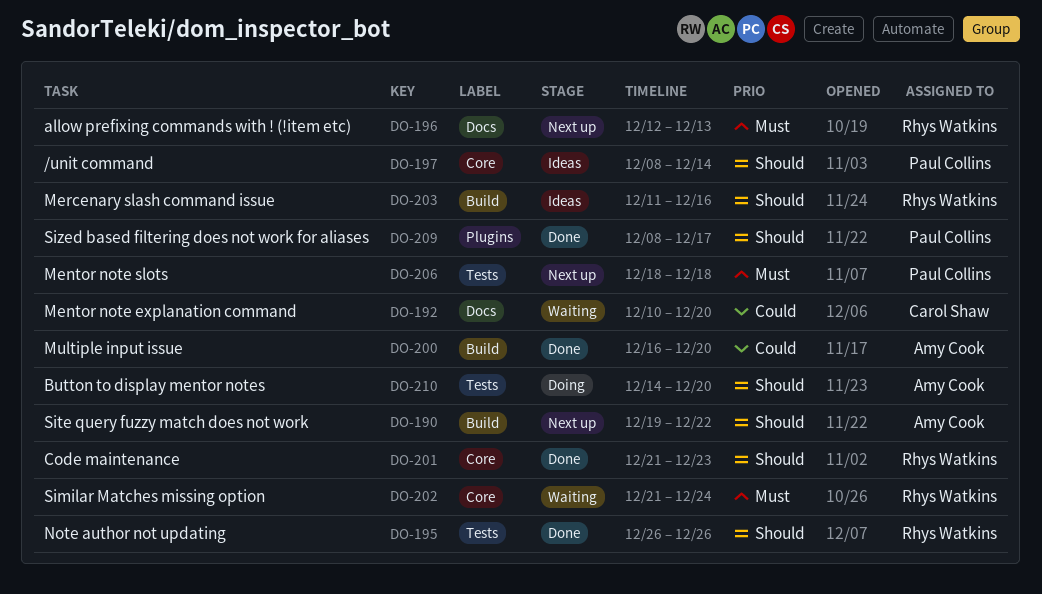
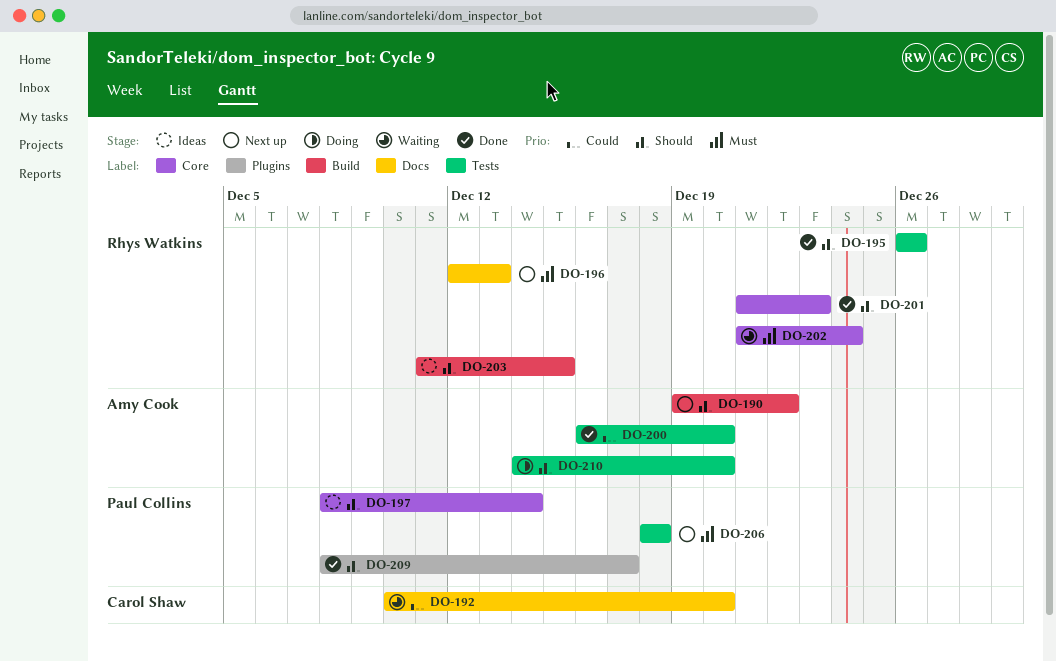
DO-200, label: Build -> Tests
DO-203, due: Dec 16 -> Dec 15

